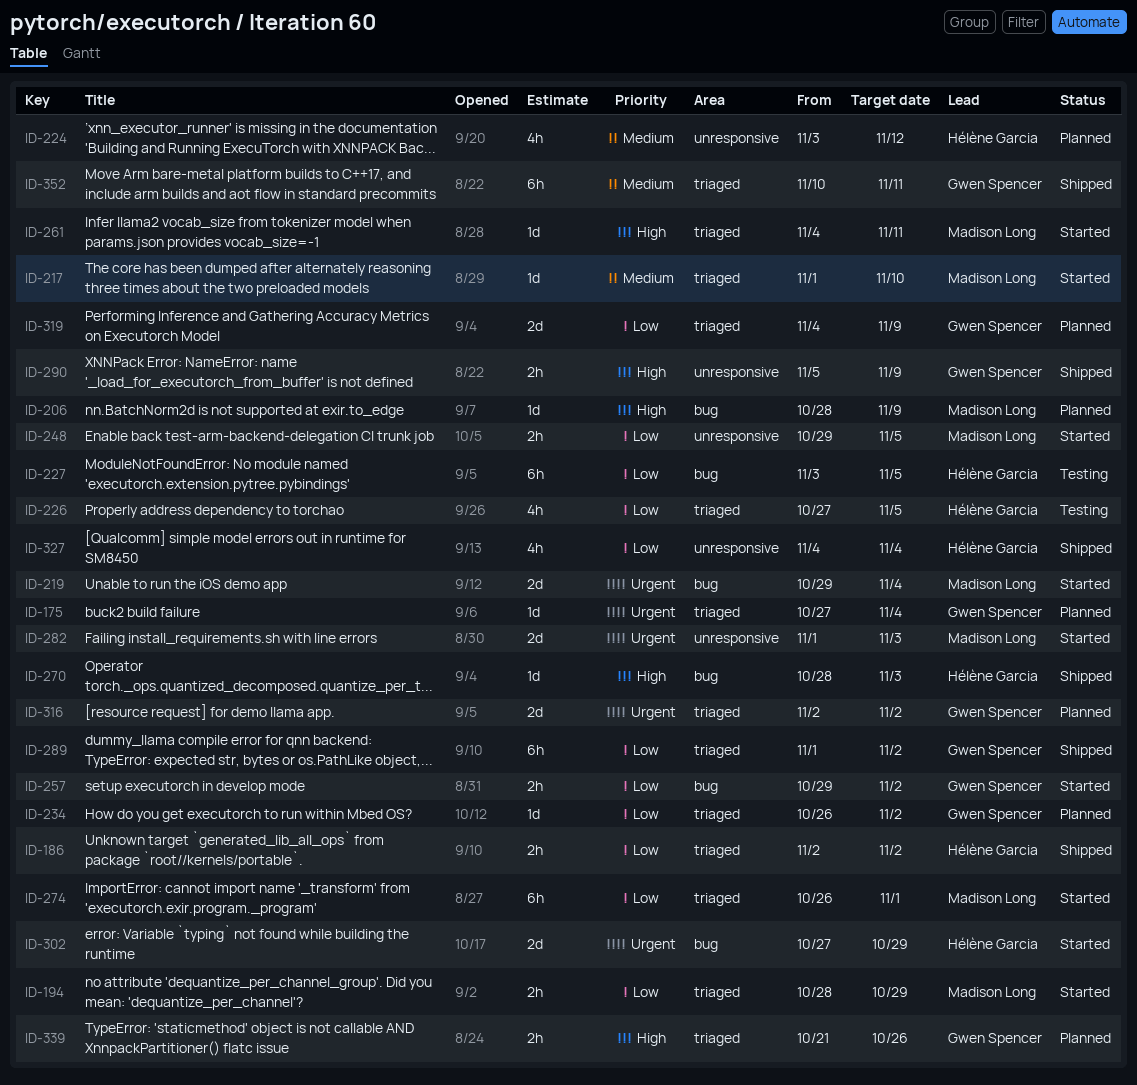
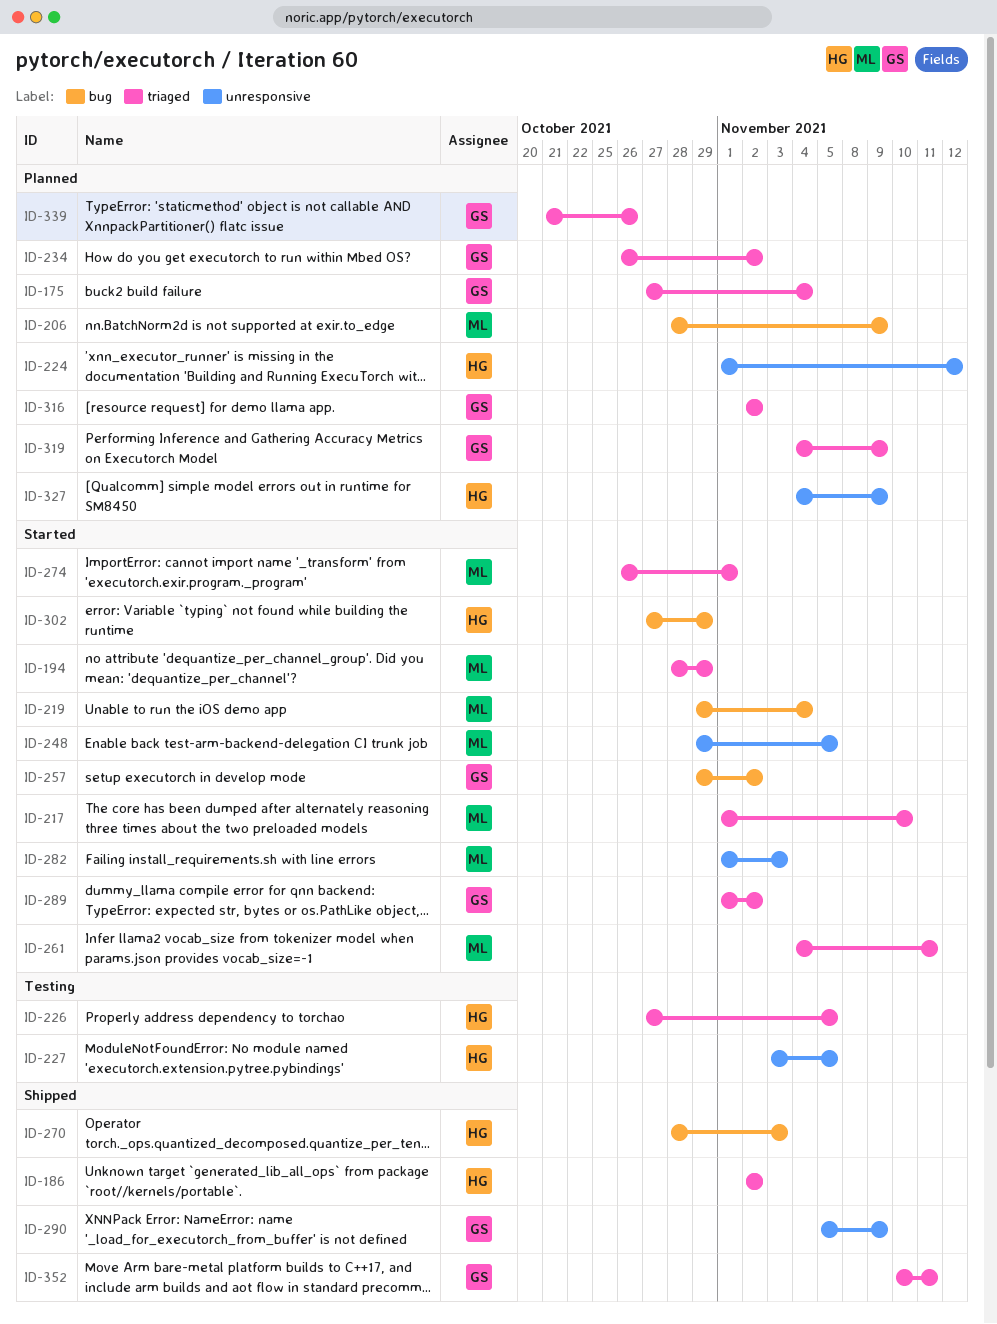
ID-224, start: Nov 3 -> Nov 1
ID-227, label: bug -> unresponsive
ID-289, status: Shipped -> Started
ID-327, status: Shipped -> Planned
ID-327, due: Nov 4 -> Nov 9

